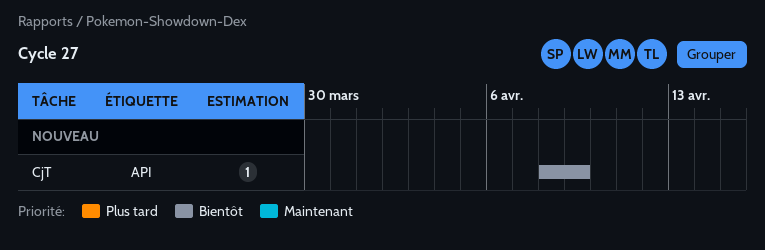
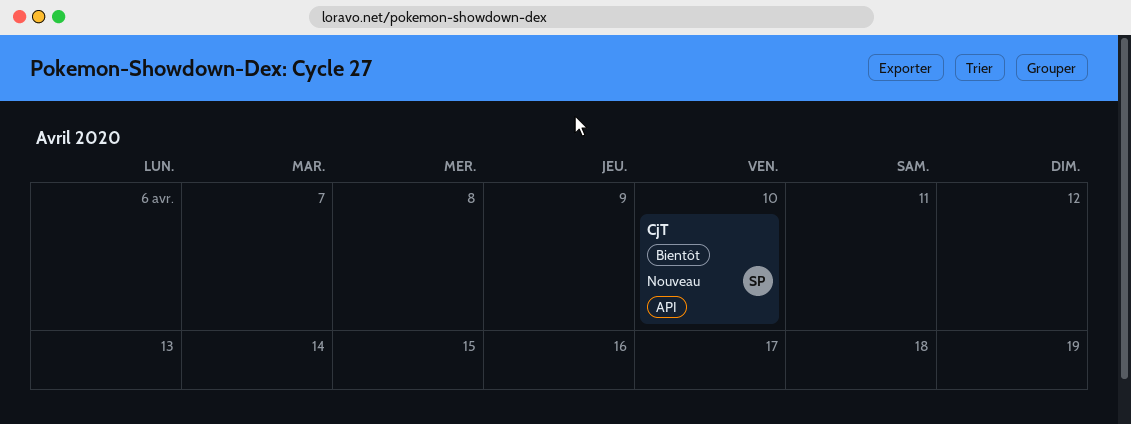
CjT, due: Apr 9 -> Apr 10

